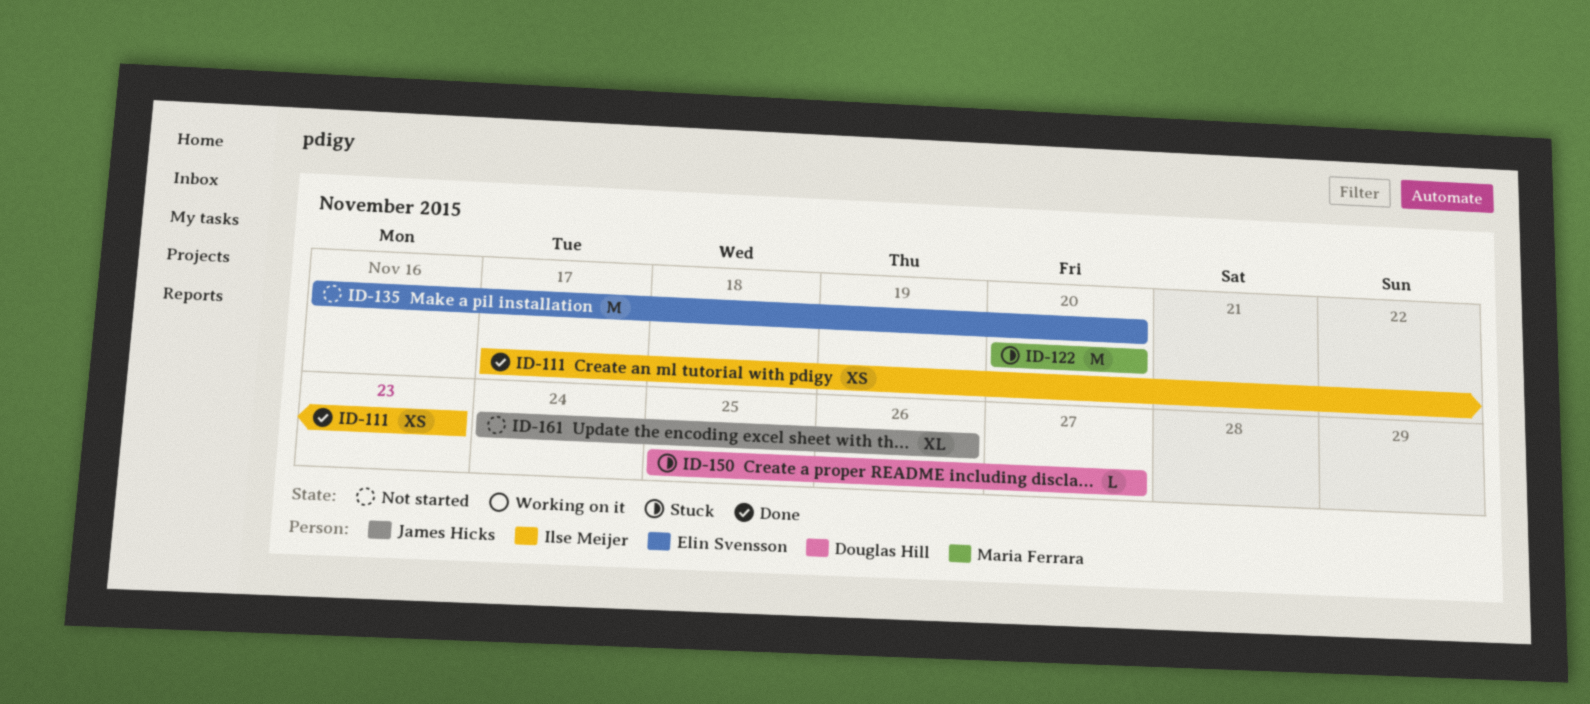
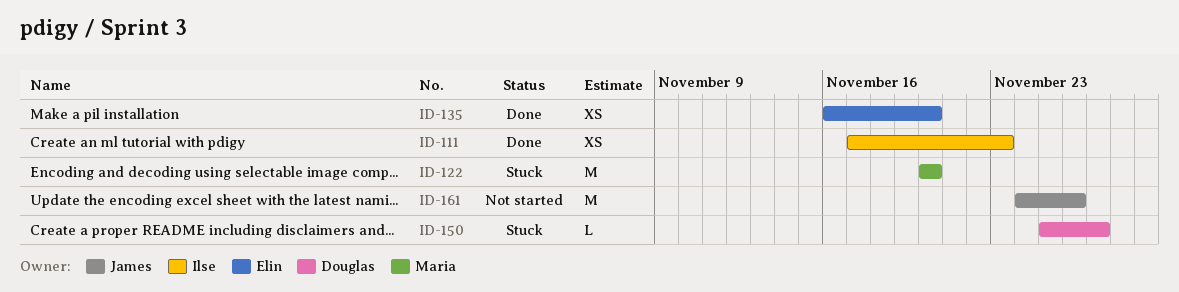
ID-135, status: Not started -> Done
ID-135, estimate: M -> XS
ID-161, estimate: XL -> M

